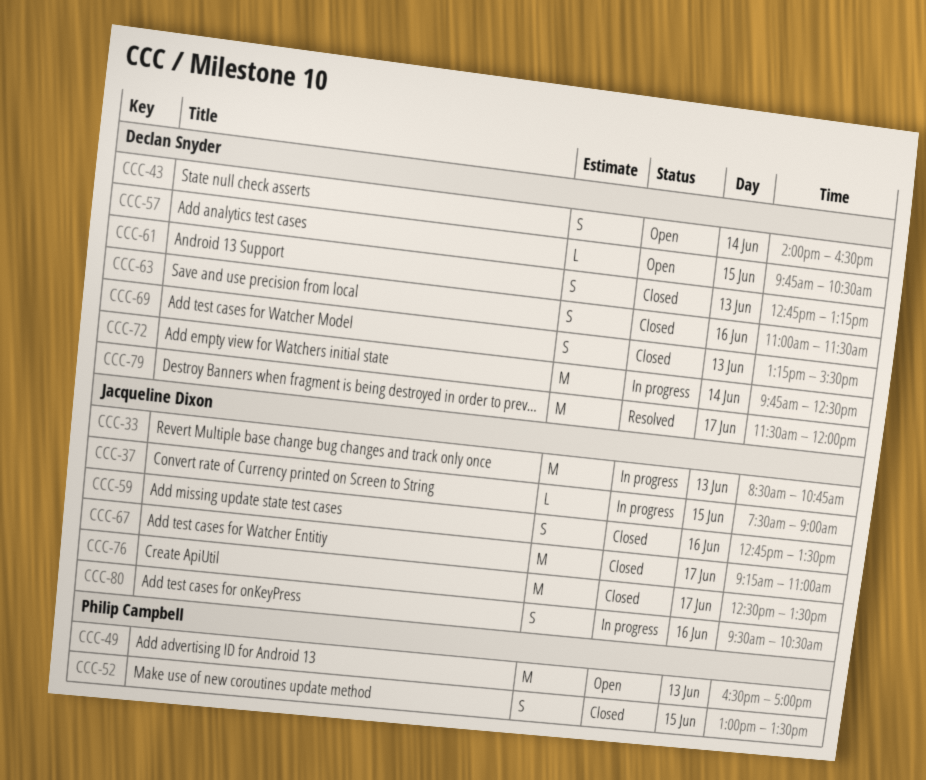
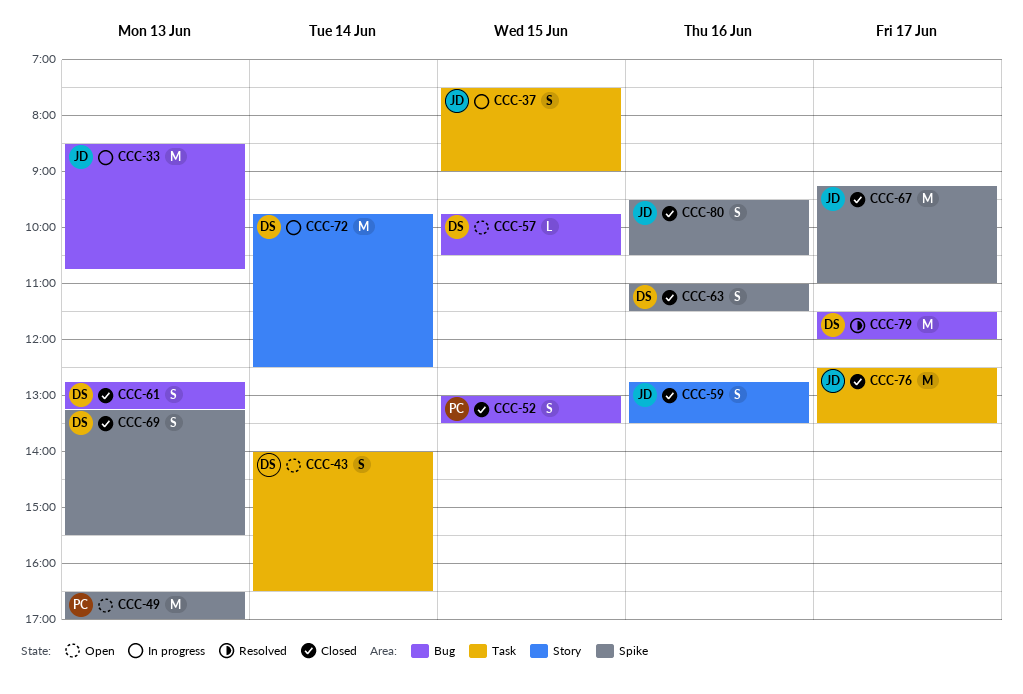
CCC-37, estimate: L -> S
CCC-80, status: In progress -> Closed

